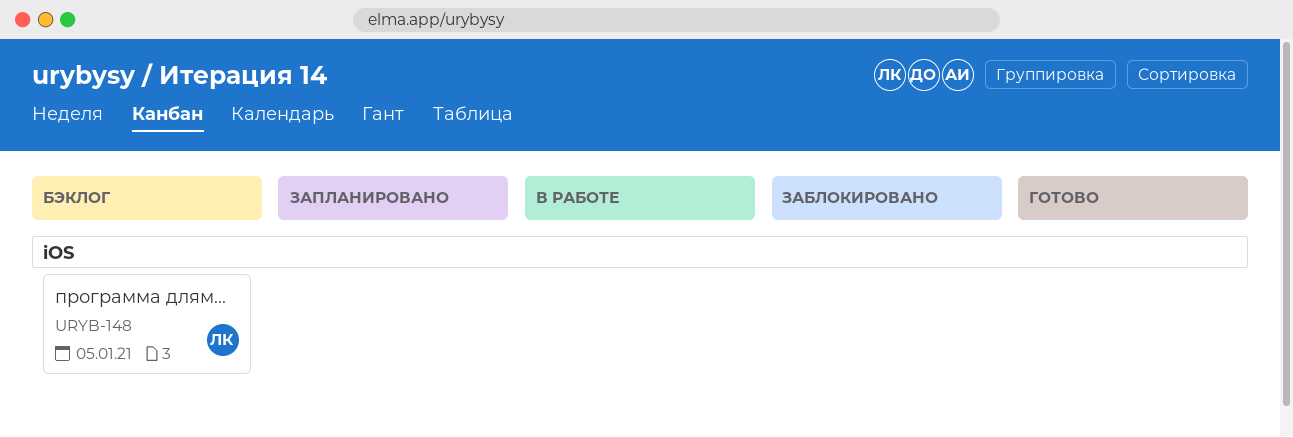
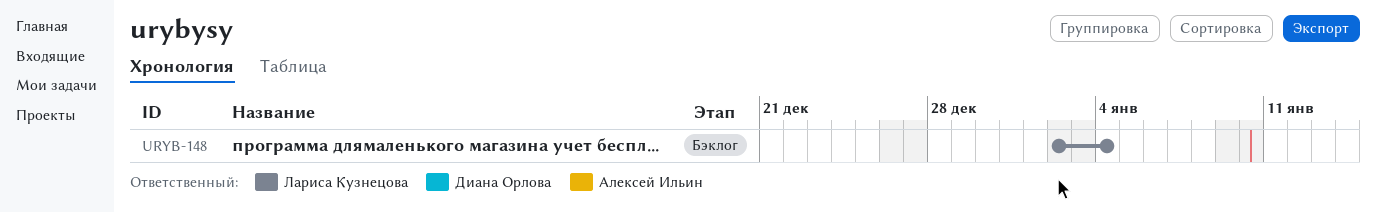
URYB-148, due: Jan 5 -> Jan 4

